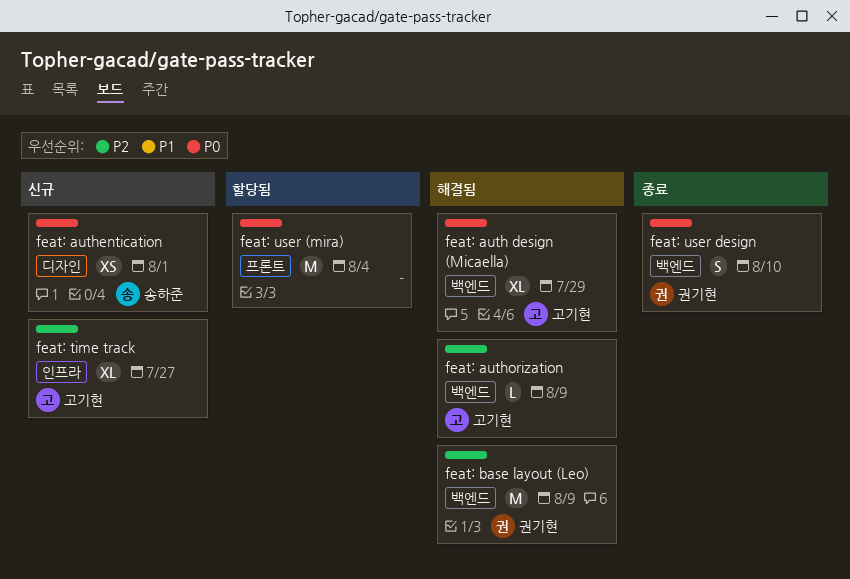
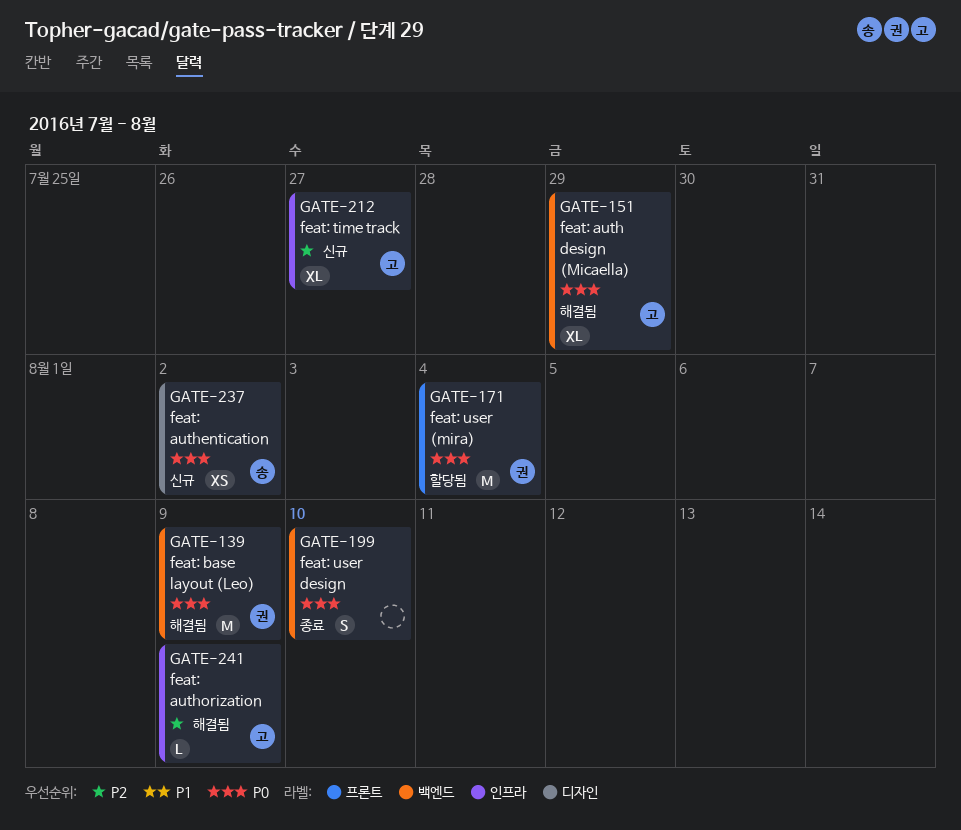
feat: authentication, due: Aug 1 -> Aug 2
feat: authorization, label: 백엔드 -> 인프라
feat: base layout (Leo), priority: P2 -> P0
feat: user (mira), owner: none -> 권기현
feat: user design, owner: 권기현 -> none

